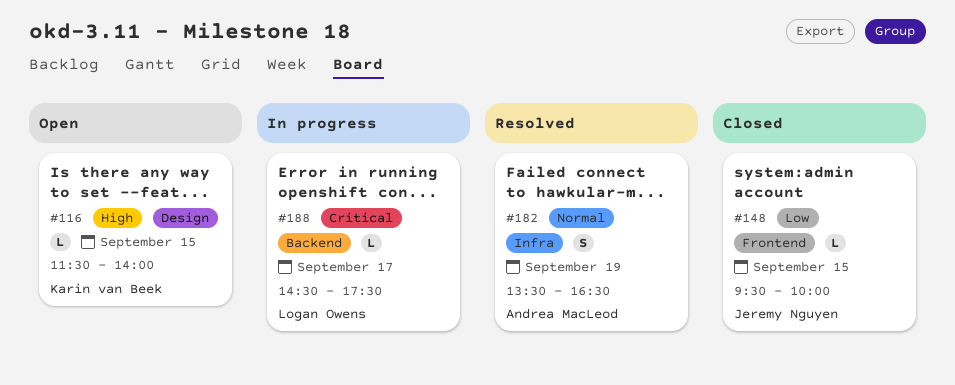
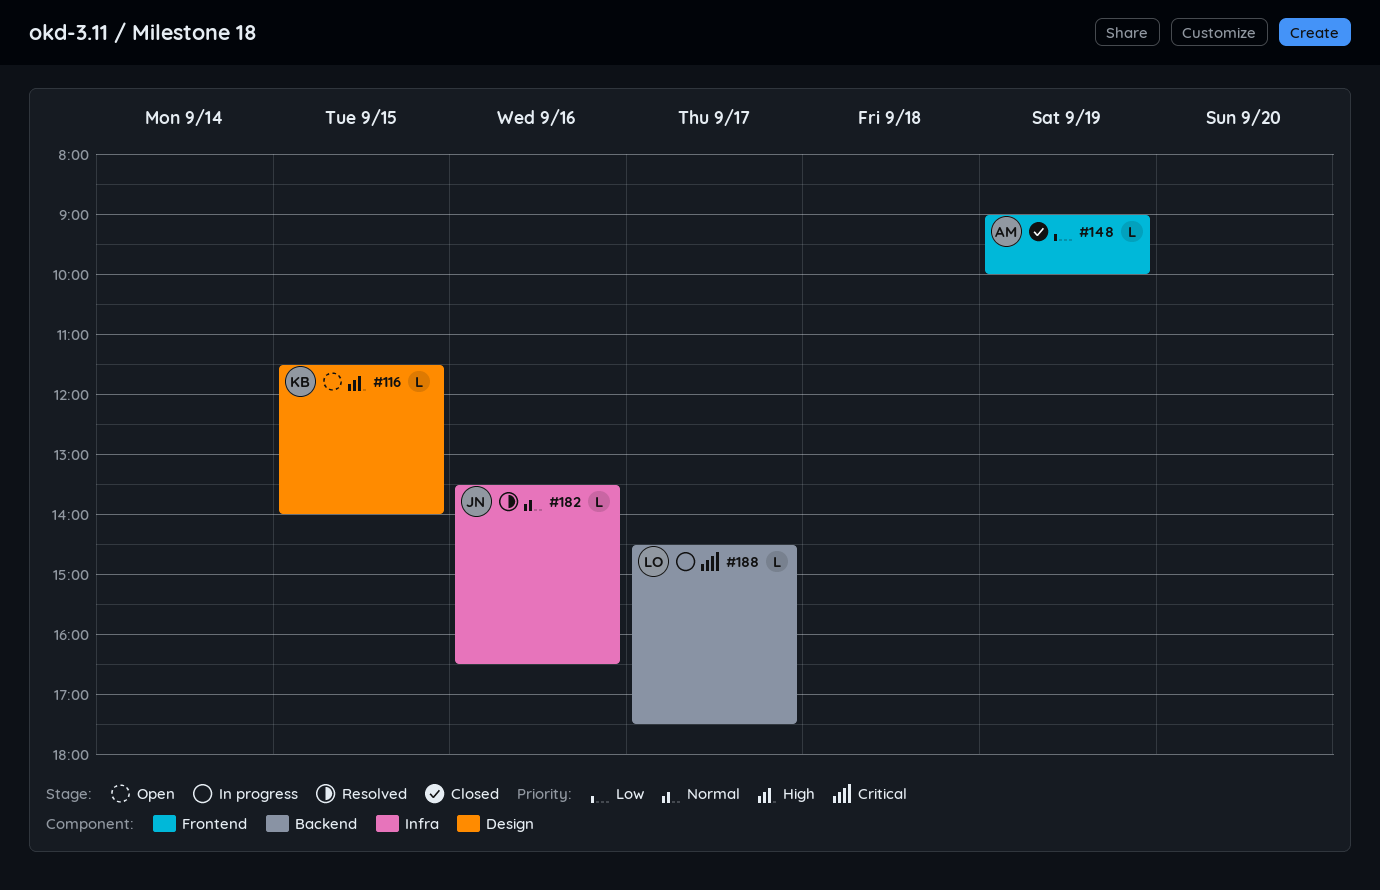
#148, owner: Jeremy Nguyen -> Andrea MacLeod
#148, day: Sep 15 -> Sep 19
#148, begins: 09:30 -> 09:00
#182, owner: Andrea MacLeod -> Jeremy Nguyen
#182, estimate: S -> L
#182, day: Sep 19 -> Sep 16

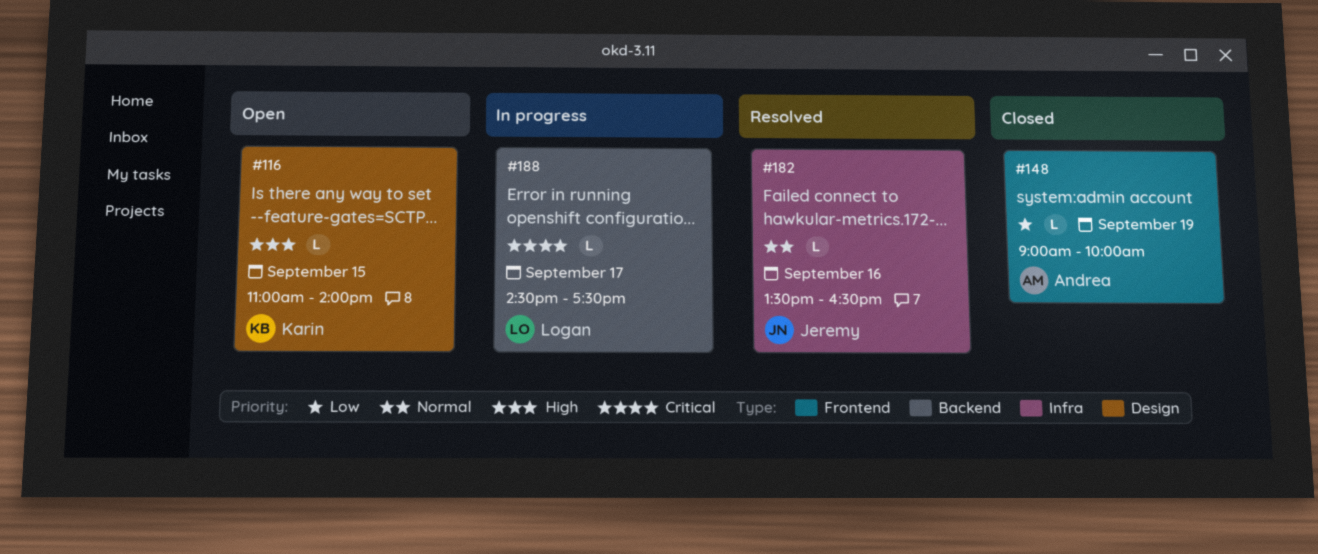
#116, begins: 11:30 -> 11:00

